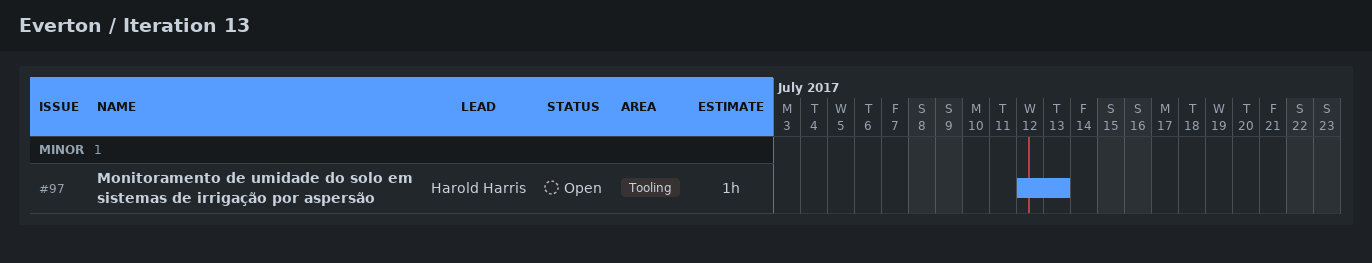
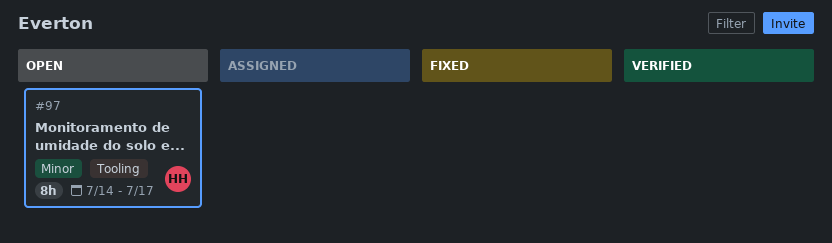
#97, estimate: 1h -> 8h
#97, start: Jul 12 -> Jul 14
#97, due: Jul 13 -> Jul 17

